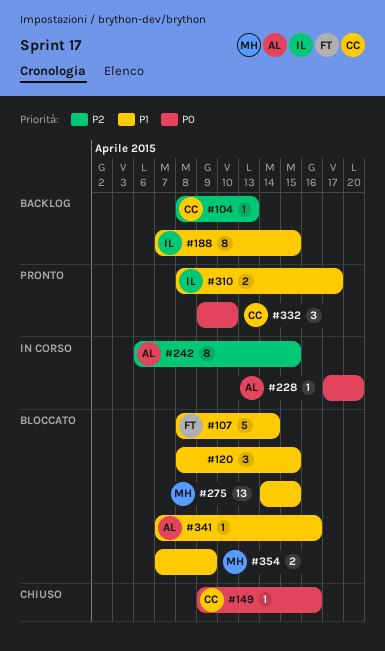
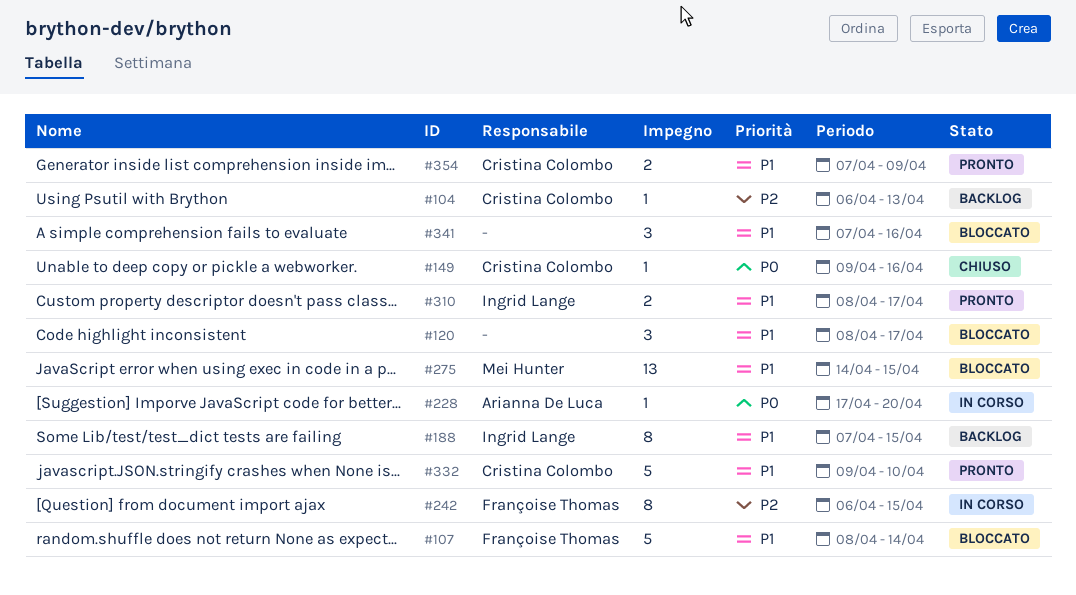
#104, start: Apr 8 -> Apr 6
#120, due: Apr 15 -> Apr 17
#242, owner: Arianna De Luca -> Françoise Thomas
#332, priority: P0 -> P1
#332, estimate: 3 -> 5
#341, owner: Arianna De Luca -> none
#341, estimate: 1 -> 3
#354, status: Bloccato -> Pronto
#354, owner: Mei Hunter -> Cristina Colombo

